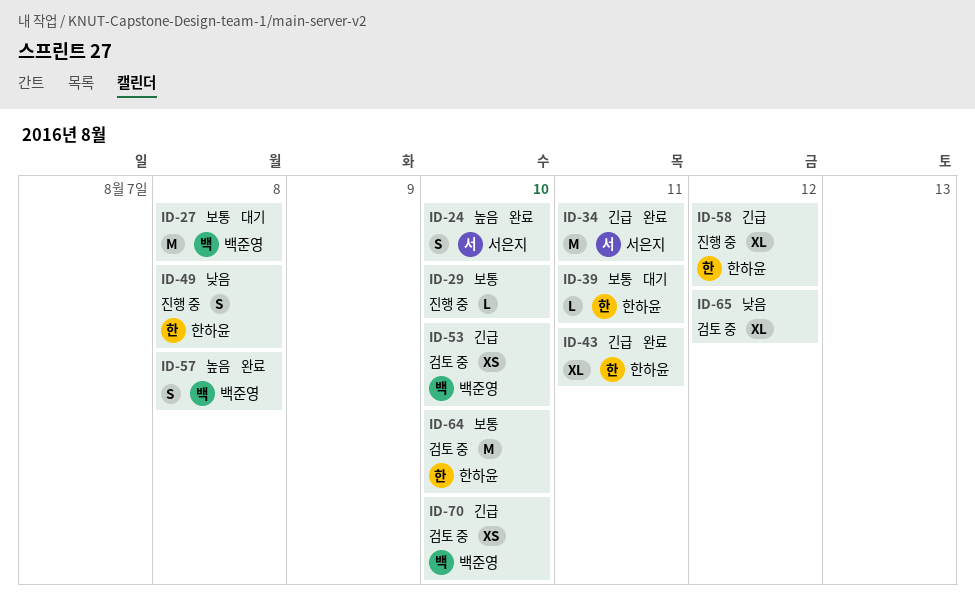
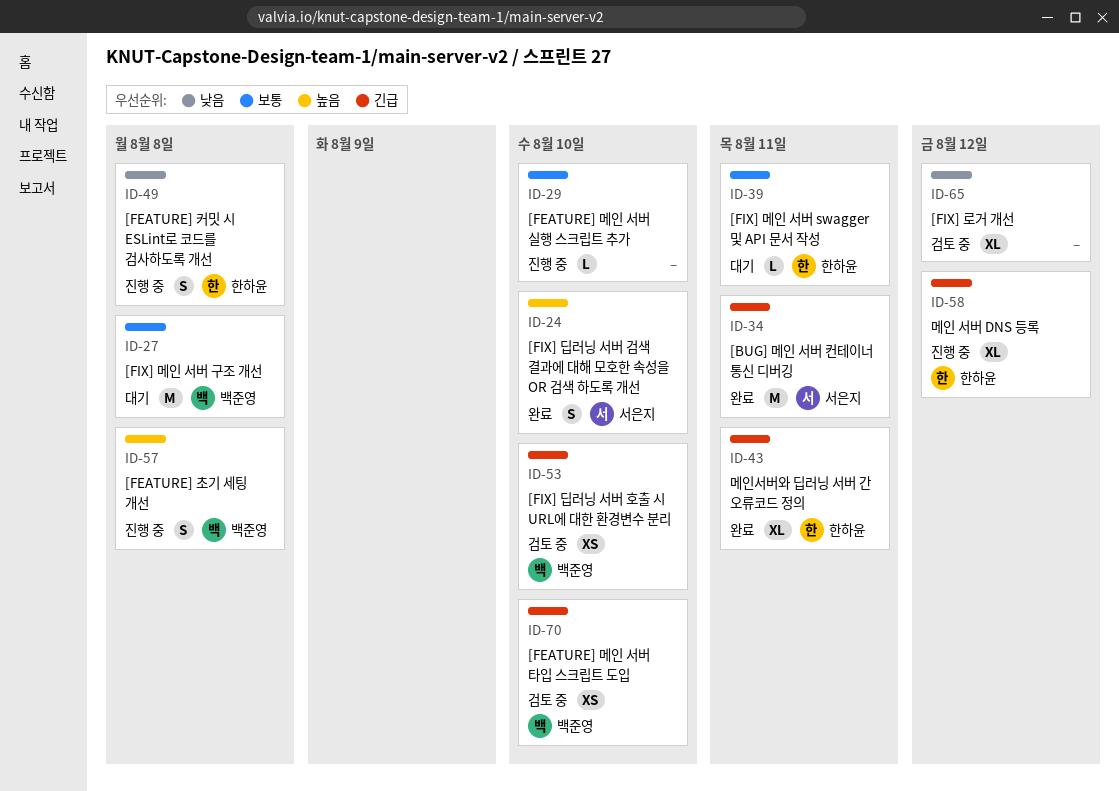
ID-57, status: 완료 -> 진행 중
ID-64: present -> none

